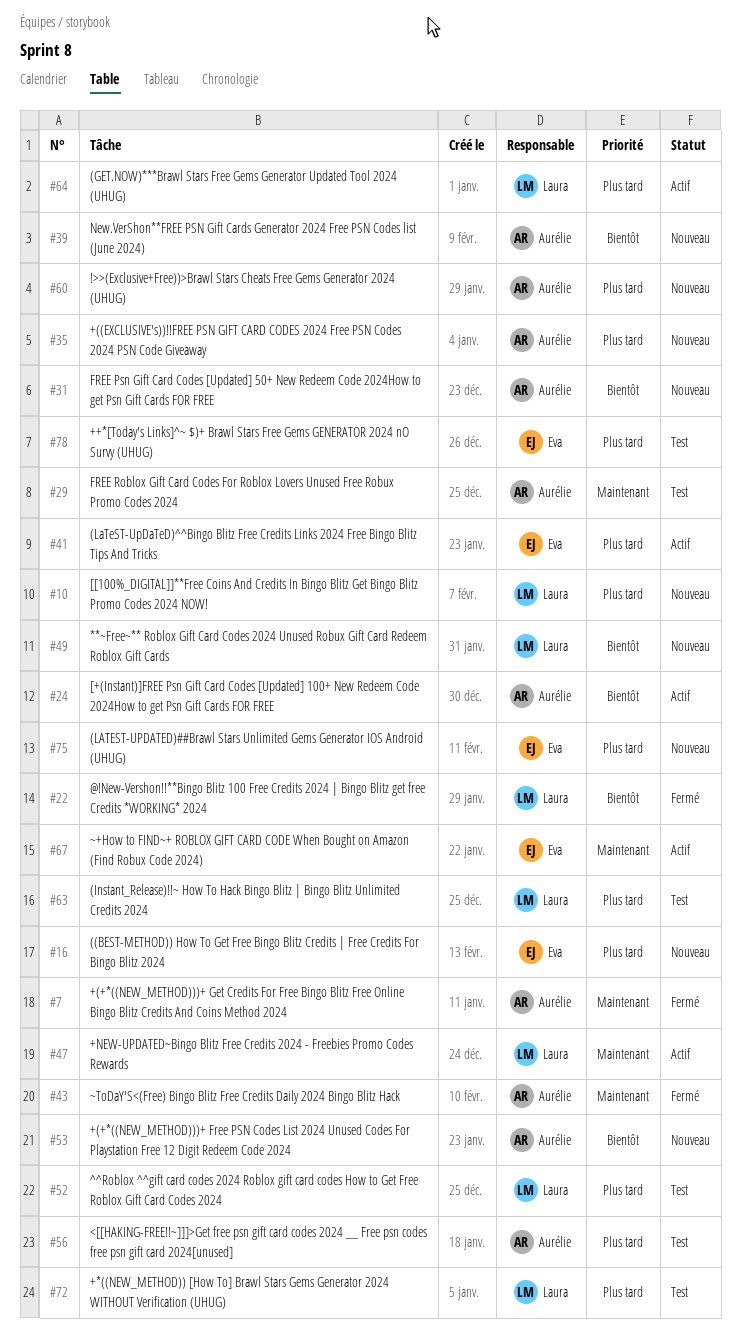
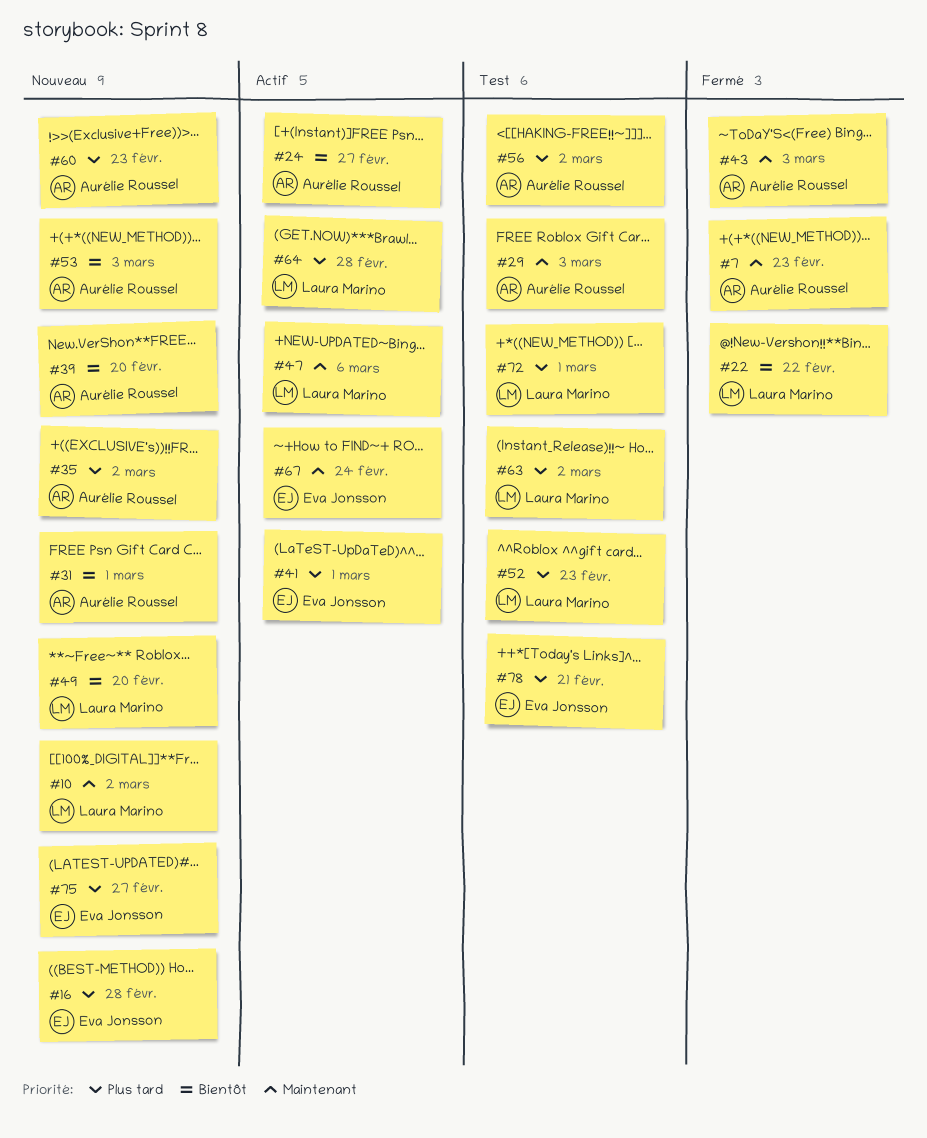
#10, priority: Plus tard -> Maintenant

